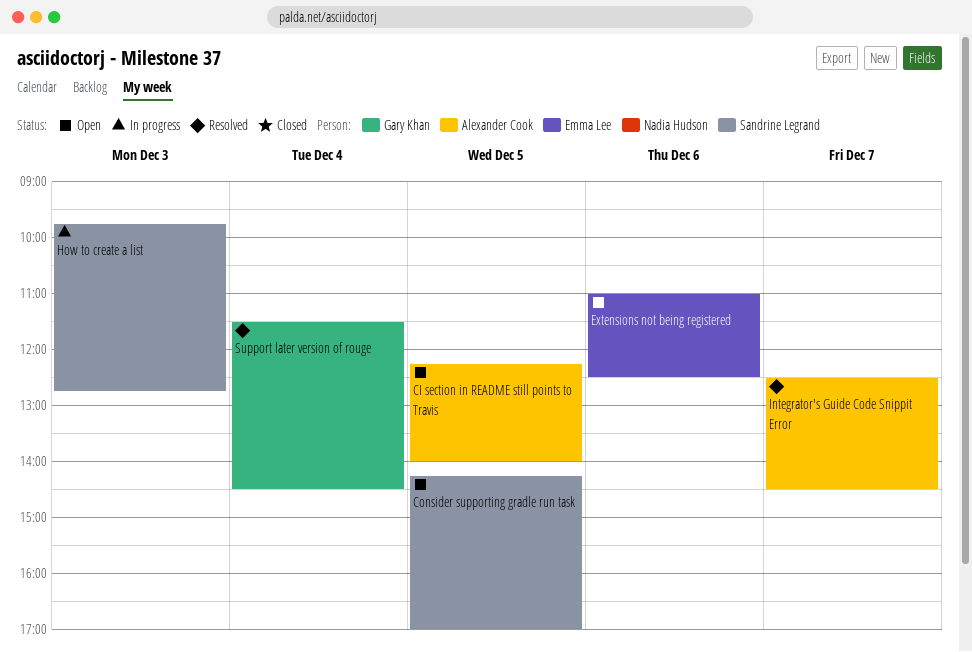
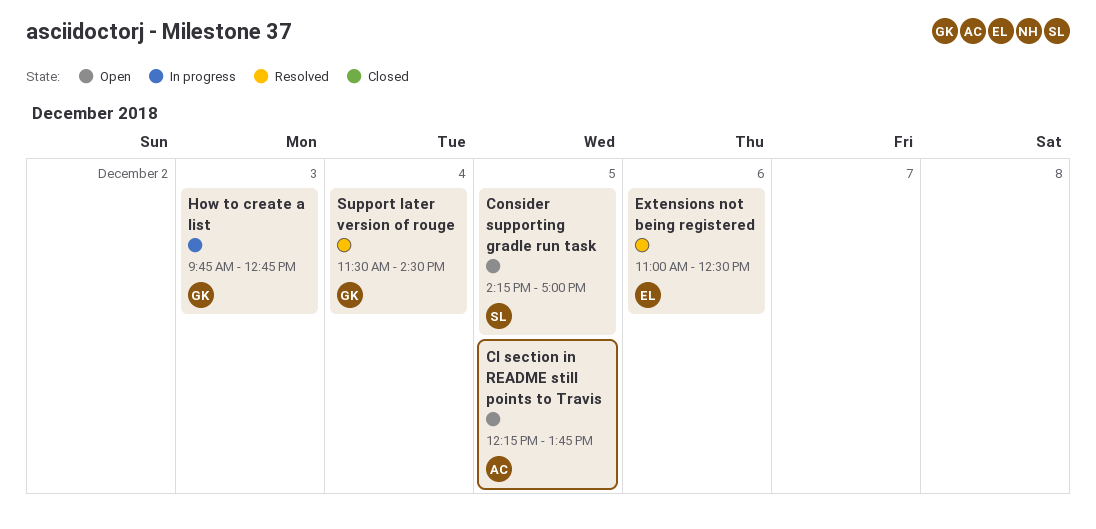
CI section in README still points to Travis, ends: 14:00 -> 13:45
Extensions not being registered, status: Open -> Resolved
How to create a list, owner: Sandrine Legrand -> Gary Khan
Integrator's Guide Code Snippit Error: present -> none

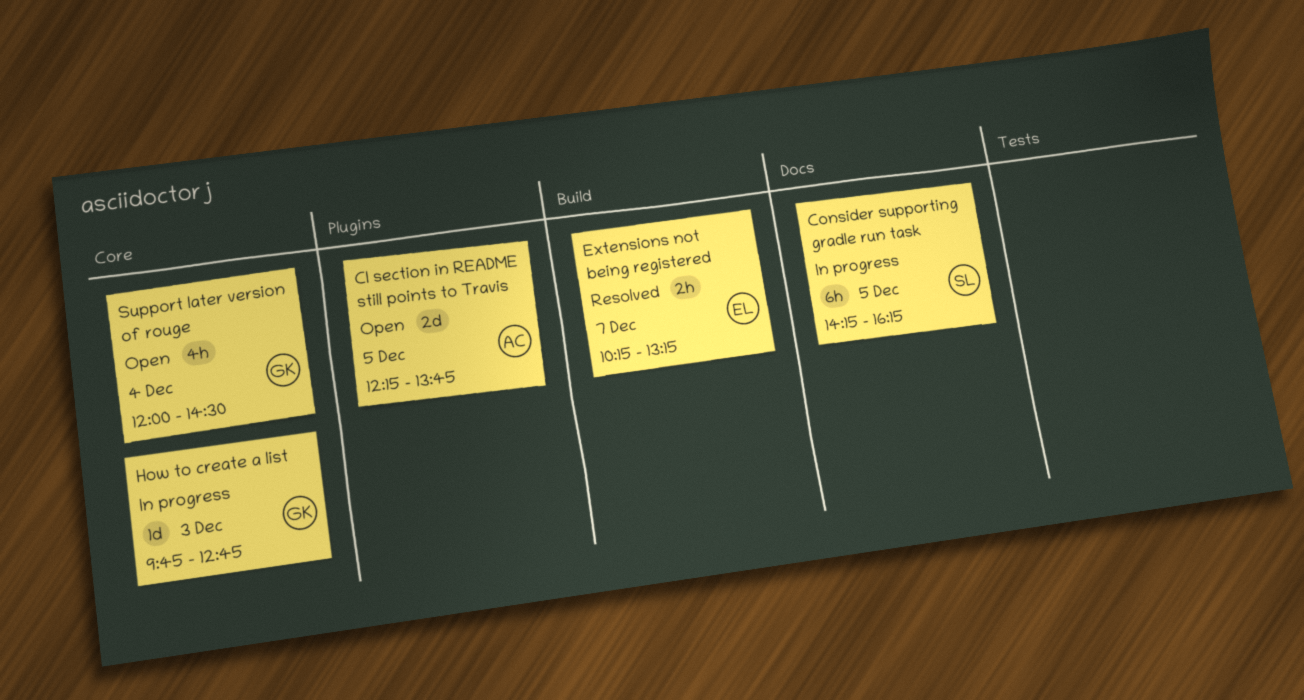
Consider supporting gradle run task, status: Open -> In progress
Consider supporting gradle run task, ends: 17:00 -> 16:15
Extensions not being registered, day: Dec 6 -> Dec 7
Extensions not being registered, begins: 11:00 -> 10:15
Extensions not being registered, ends: 12:30 -> 13:15
Support later version of rouge, status: Resolved -> Open
Support later version of rouge, begins: 11:30 -> 12:00

